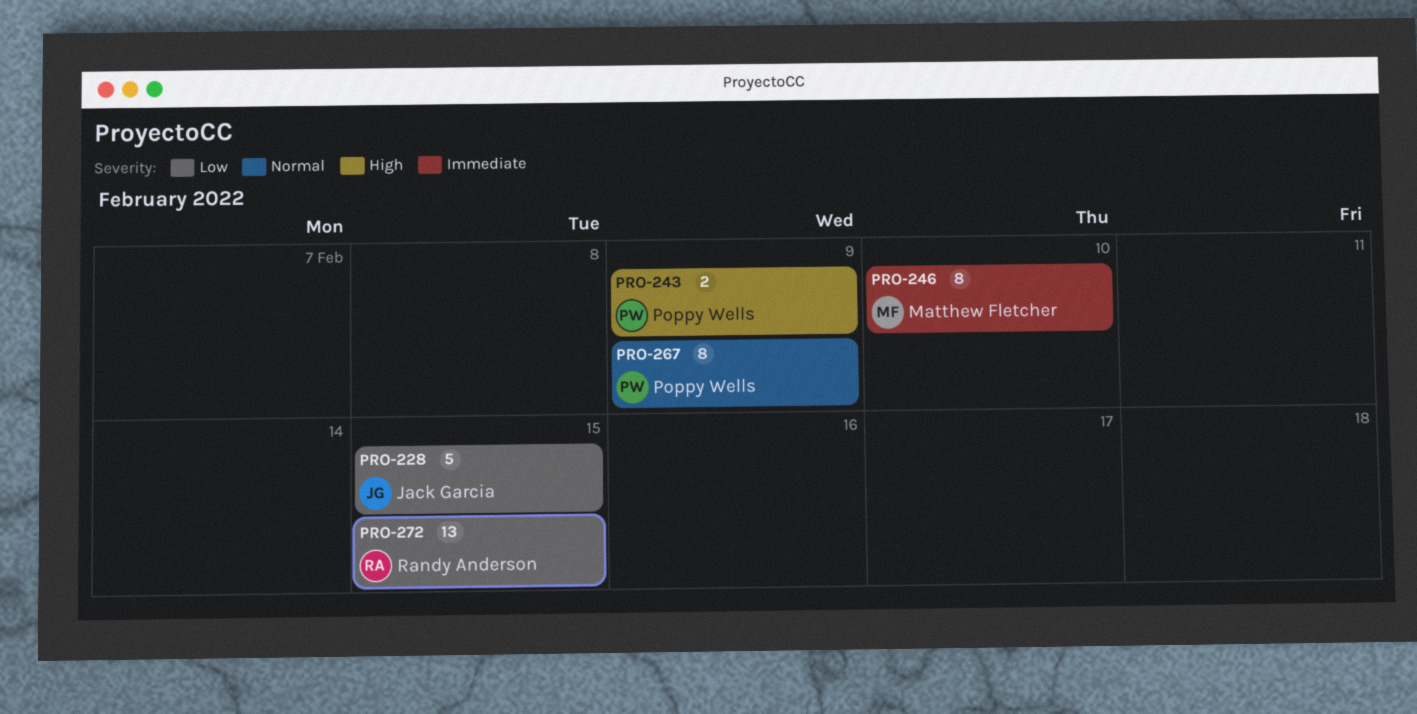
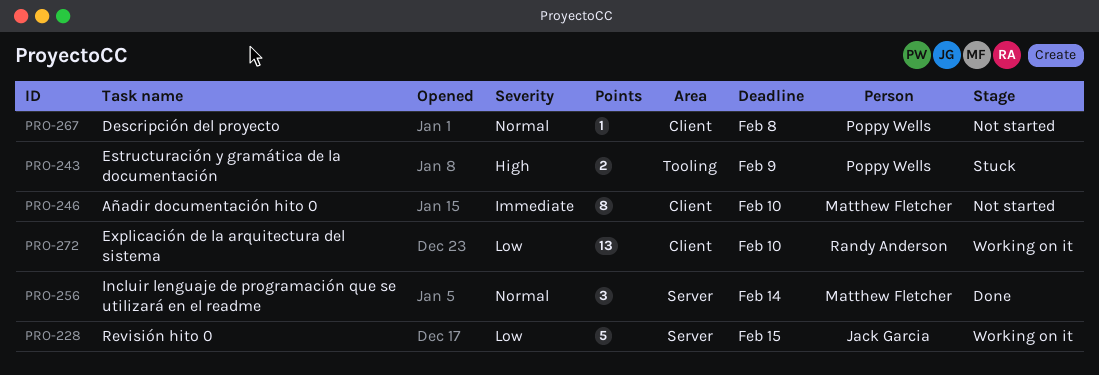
PRO-256: none -> present
PRO-267, estimate: 8 -> 1
PRO-267, due: Feb 9 -> Feb 8
PRO-272, due: Feb 15 -> Feb 10

